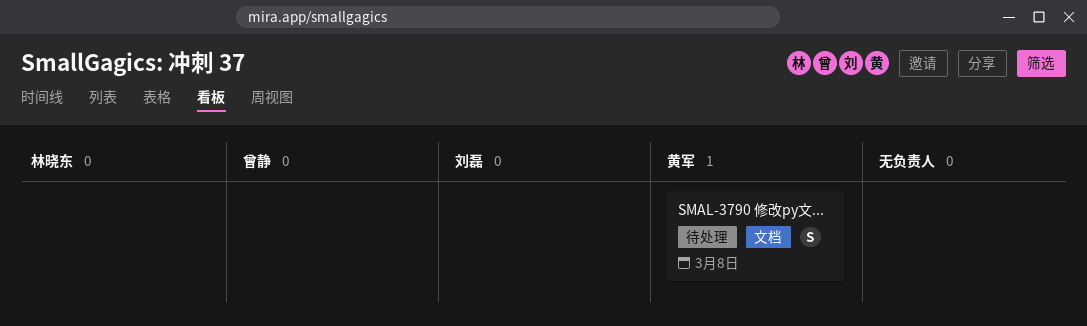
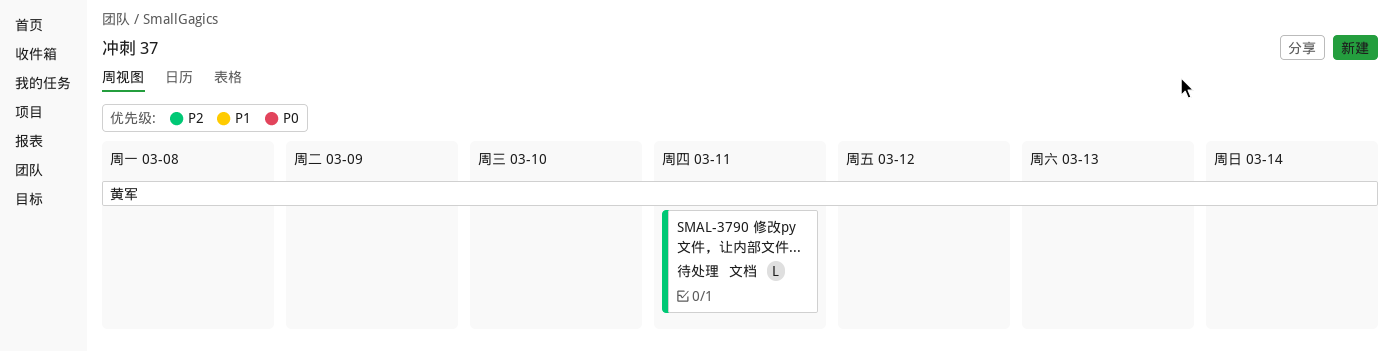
SMAL-3790, estimate: S -> L
SMAL-3790, due: Mar 8 -> Mar 11

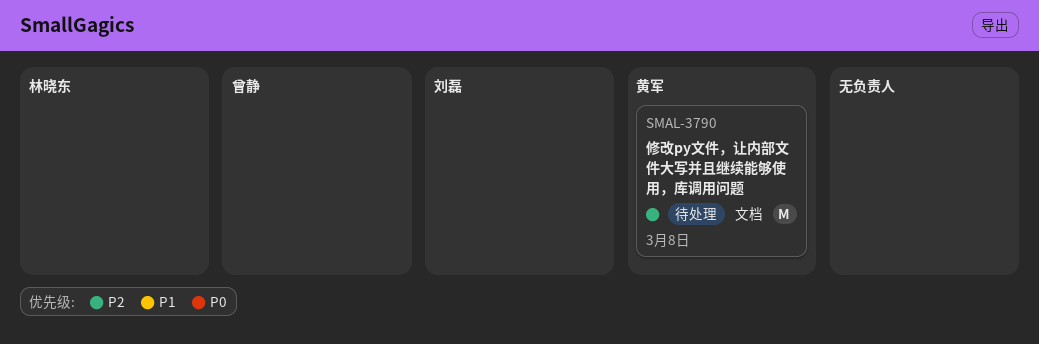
SMAL-3790, estimate: L -> M
SMAL-3790, due: Mar 11 -> Mar 8

